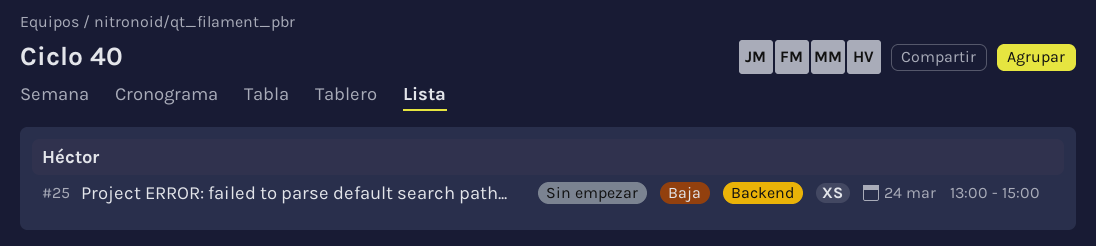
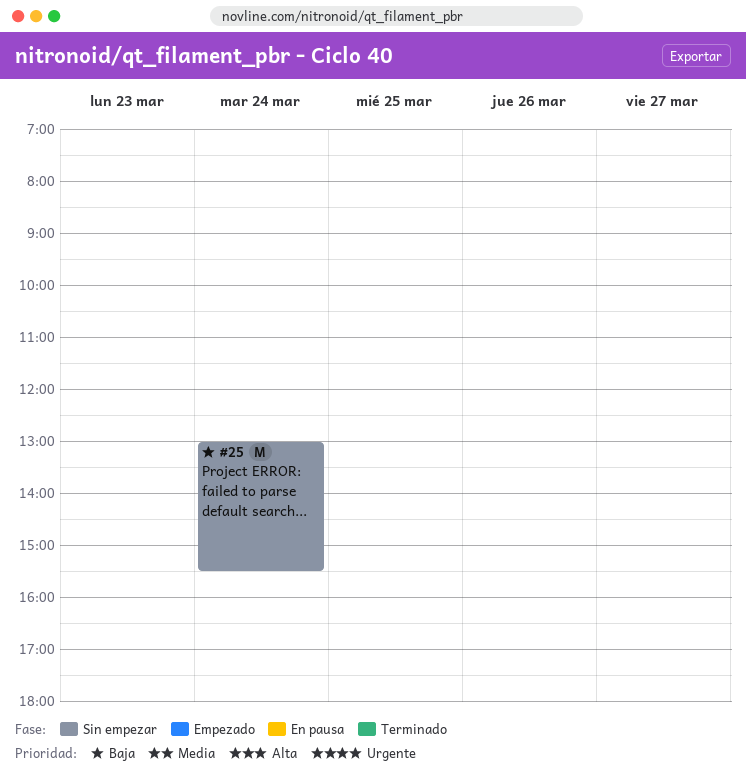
#25, estimate: XS -> M
#25, ends: 15:00 -> 15:30

